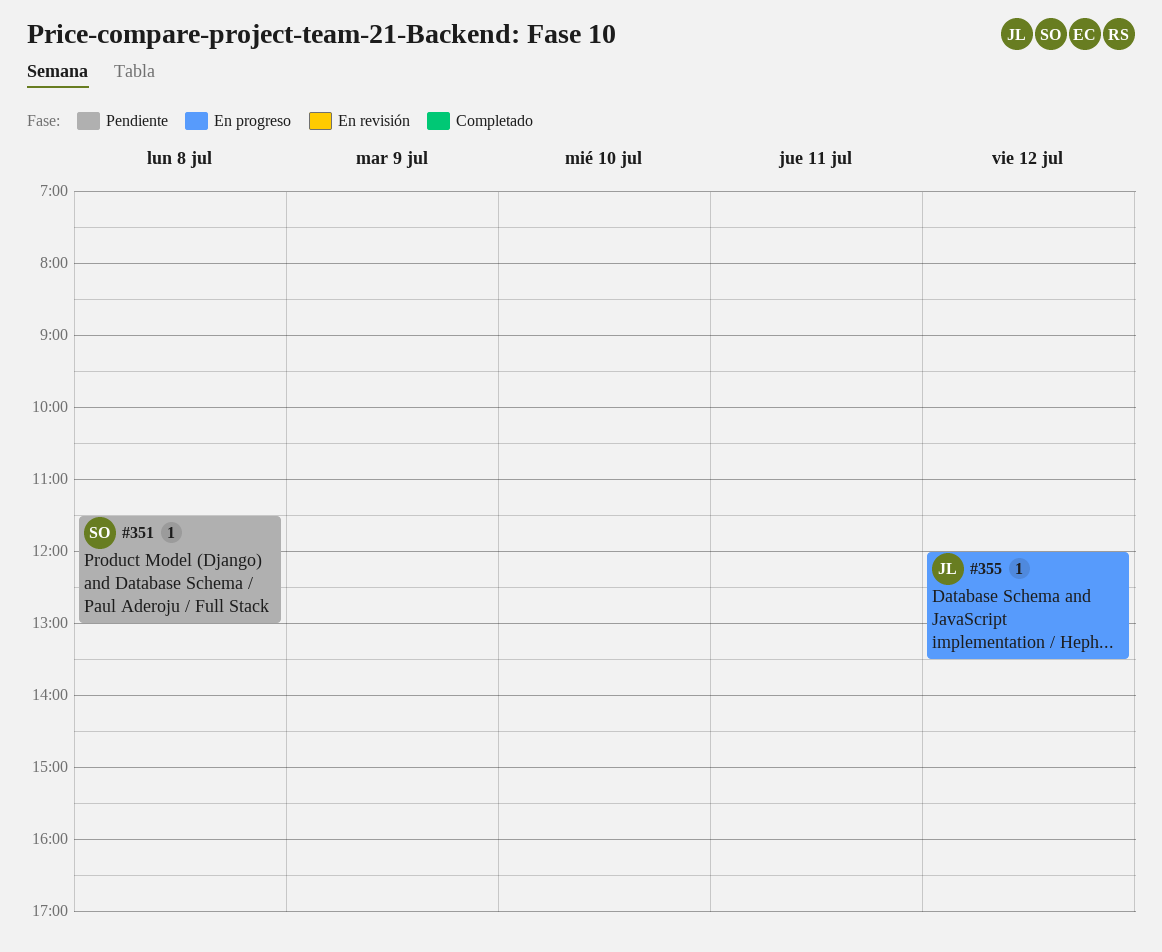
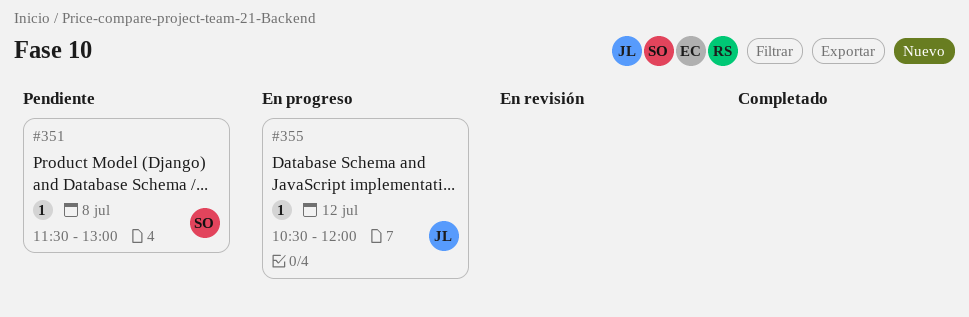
#355, begins: 12:00 -> 10:30
#355, ends: 13:30 -> 12:00

